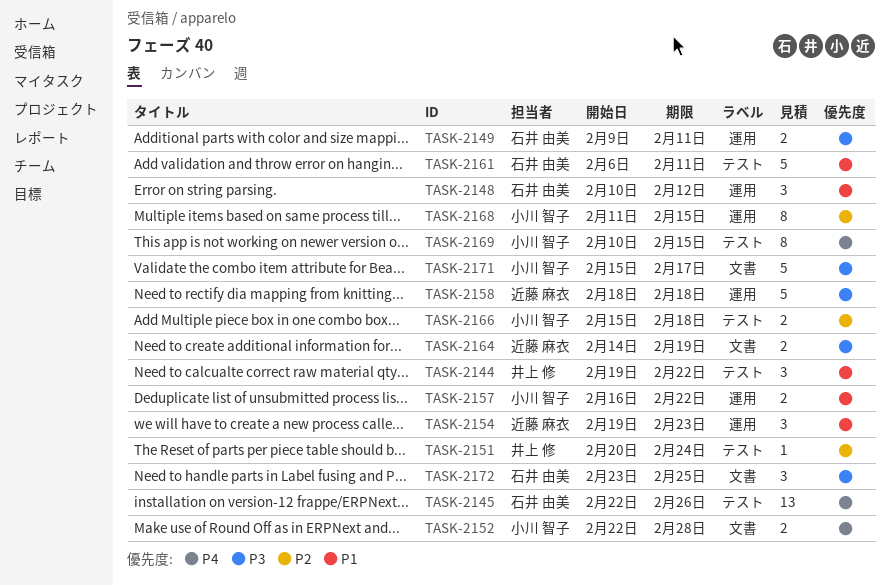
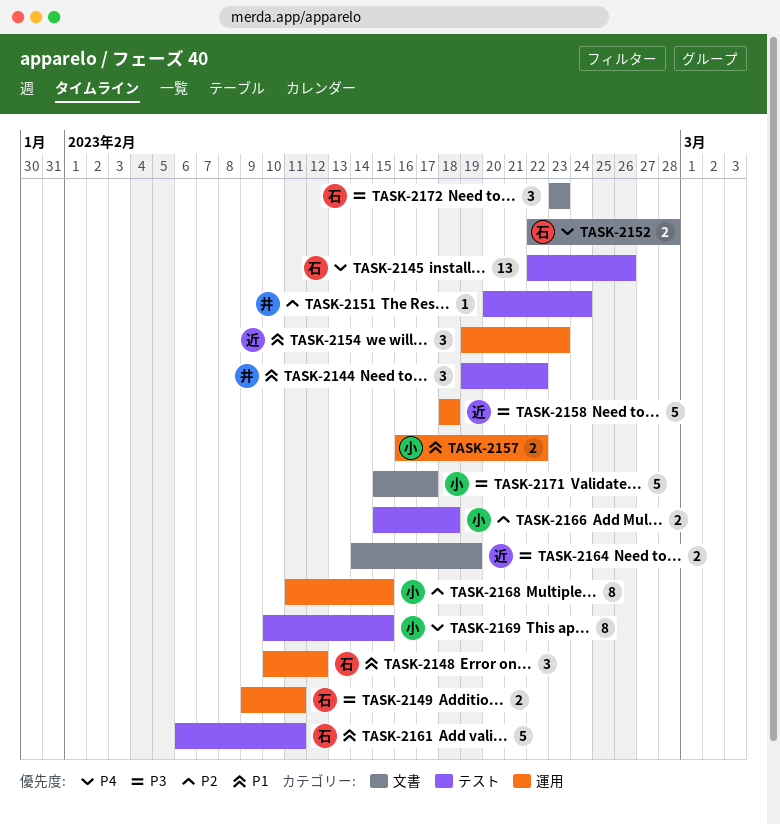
TASK-2152, owner: 小川 智子 -> 石井 由美
TASK-2172, due: Feb 25 -> Feb 23

